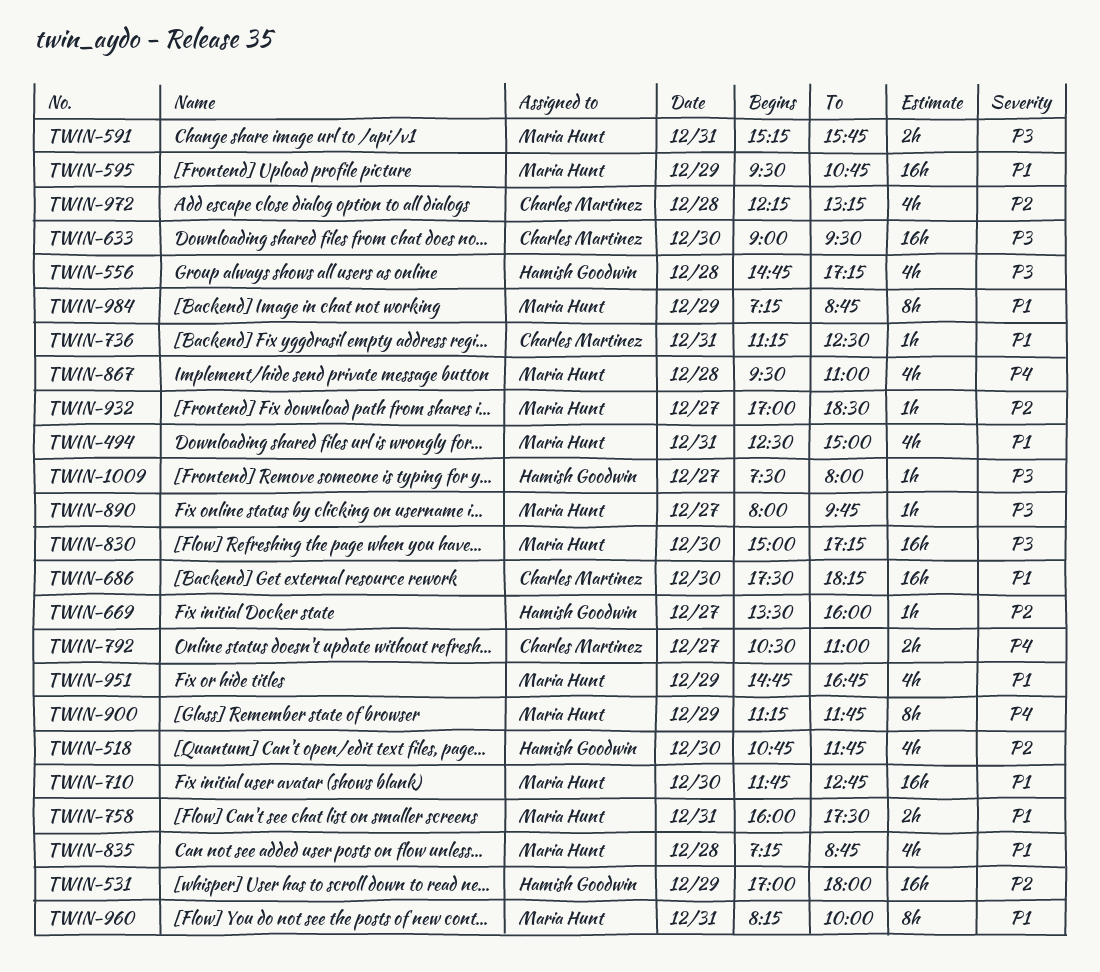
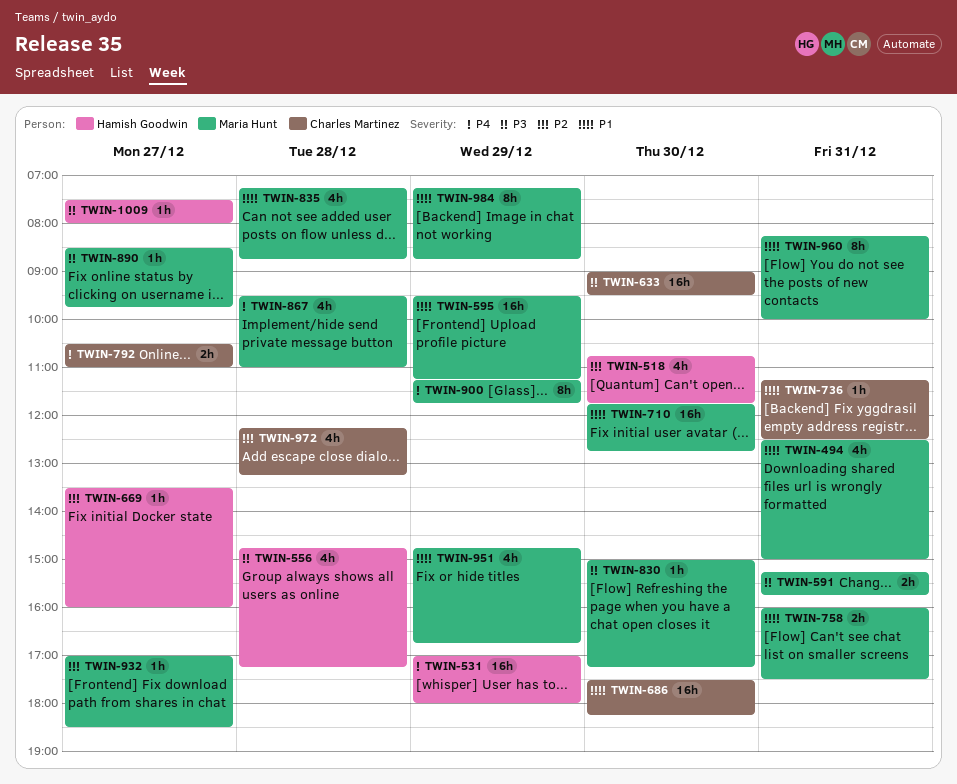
TWIN-531, priority: P2 -> P4
TWIN-595, ends: 10:45 -> 11:15
TWIN-830, estimate: 16h -> 1h
TWIN-890, begins: 08:00 -> 08:30

